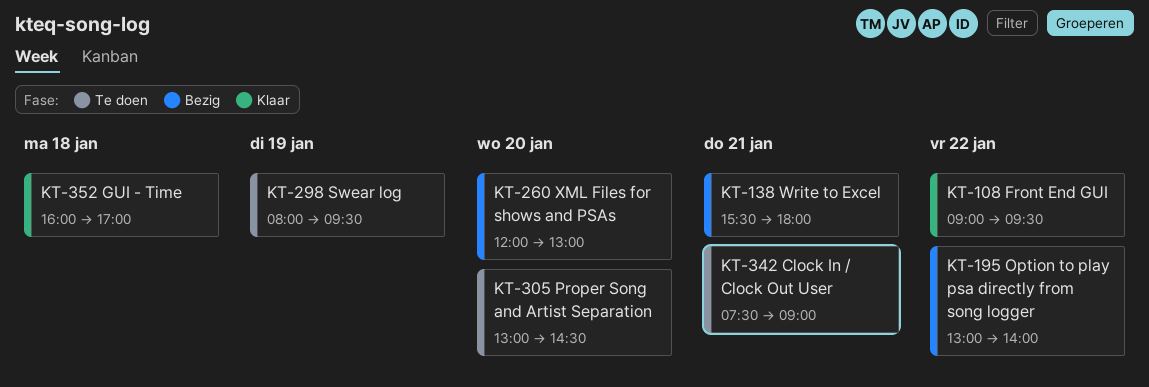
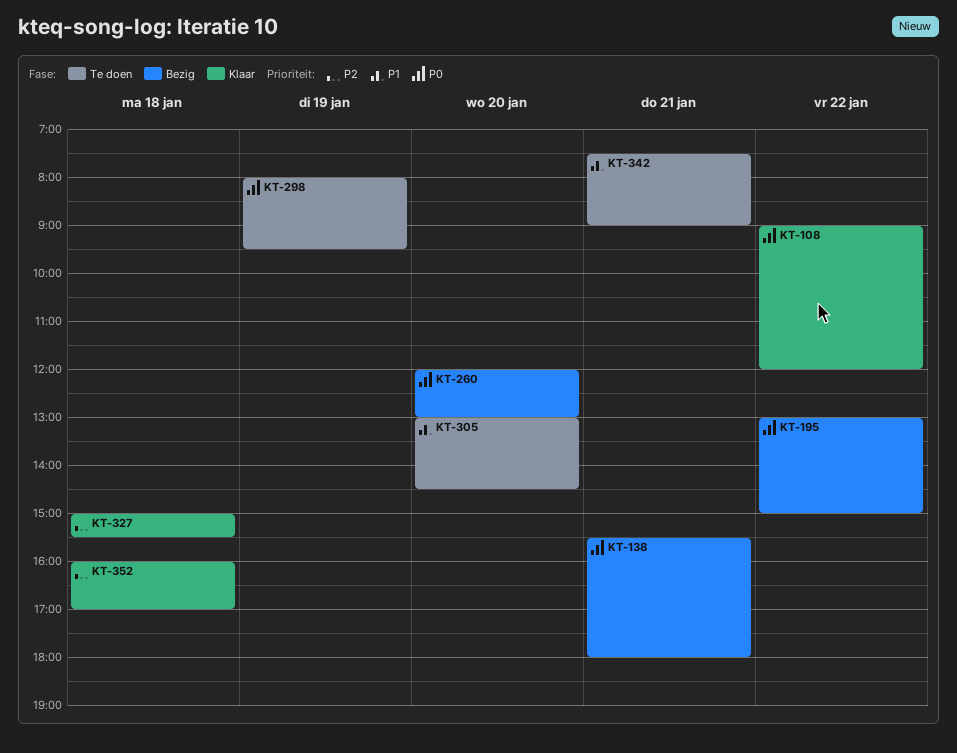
KT-108, ends: 09:30 -> 12:00
KT-195, ends: 14:00 -> 15:00
KT-327: none -> present

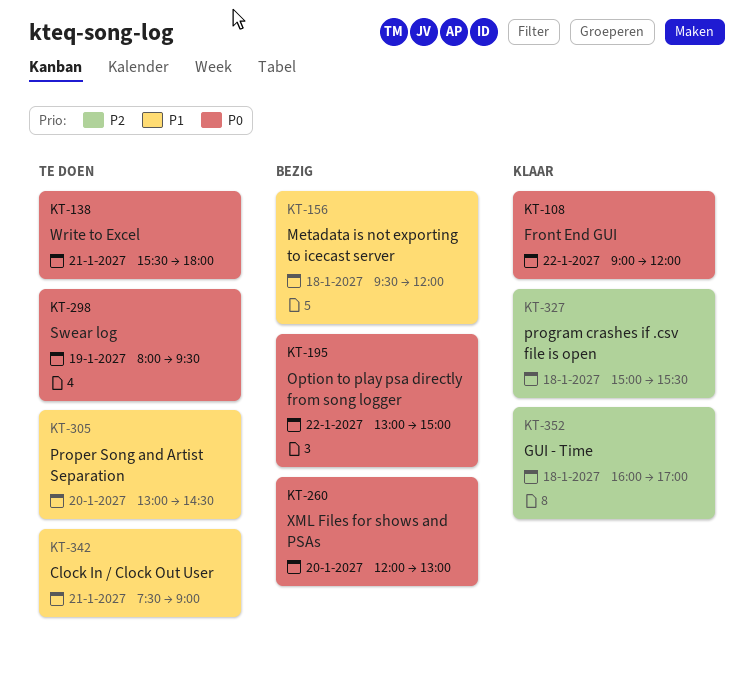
KT-138, status: Bezig -> Te doen
KT-156: none -> present

